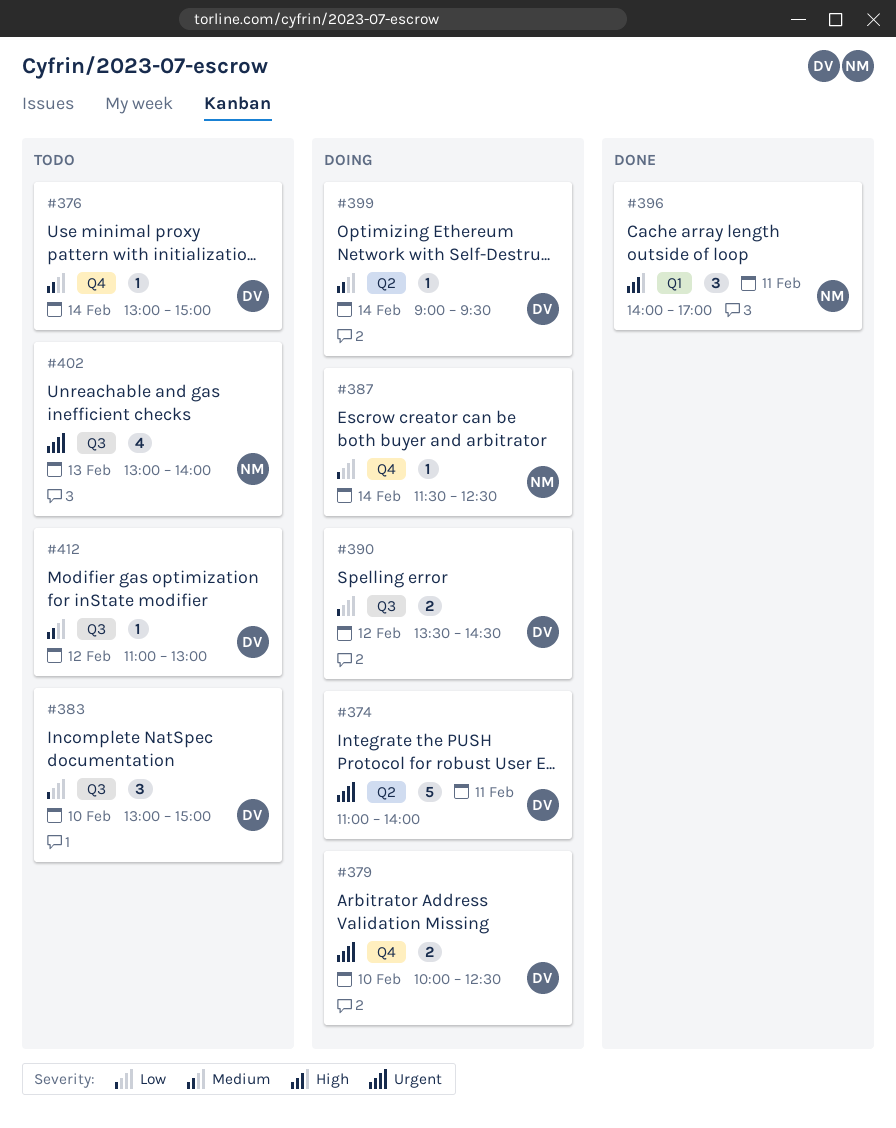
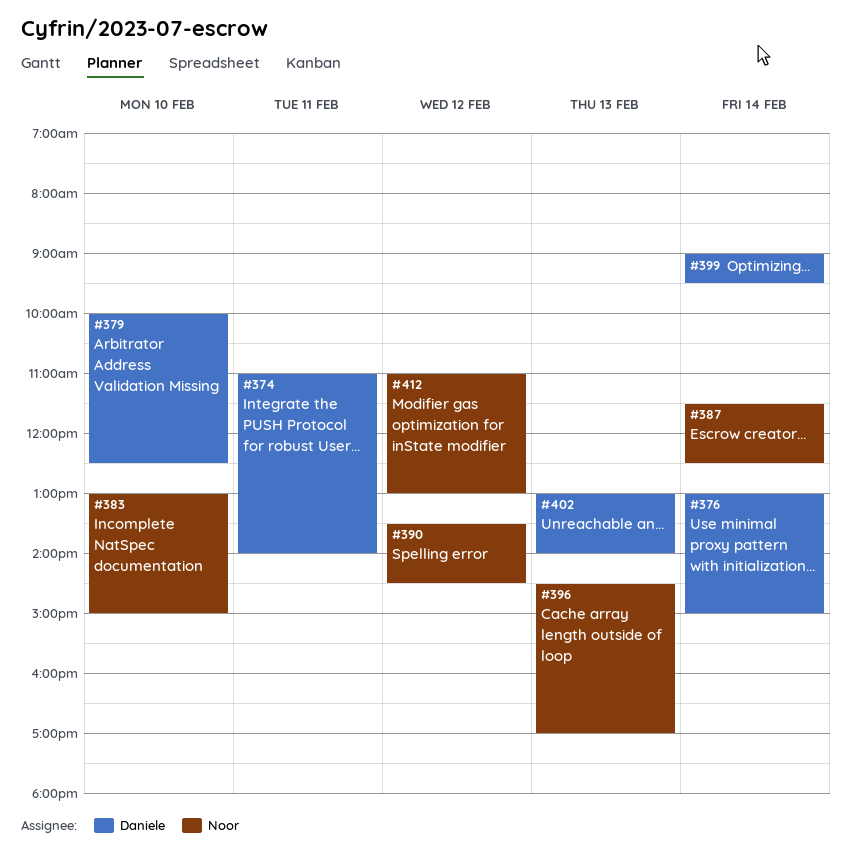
#383, owner: Daniele -> Noor
#390, owner: Daniele -> Noor
#396, day: Feb 11 -> Feb 13
#396, begins: 14:00 -> 14:30
#402, owner: Noor -> Daniele
#412, owner: Daniele -> Noor

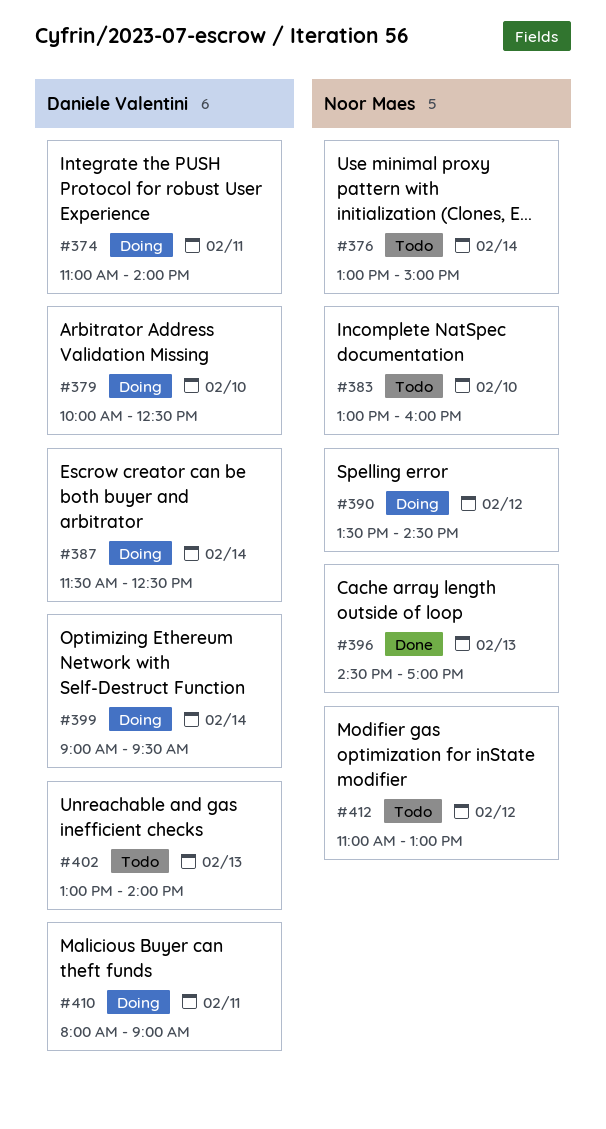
#376, owner: Daniele Valentini -> Noor Maes
#383, ends: 15:00 -> 16:00
#387, owner: Noor Maes -> Daniele Valentini
#410: none -> present

